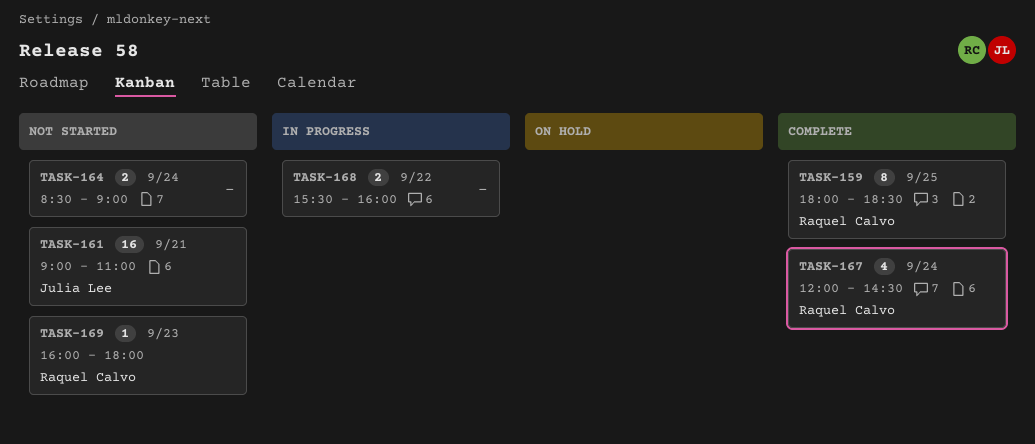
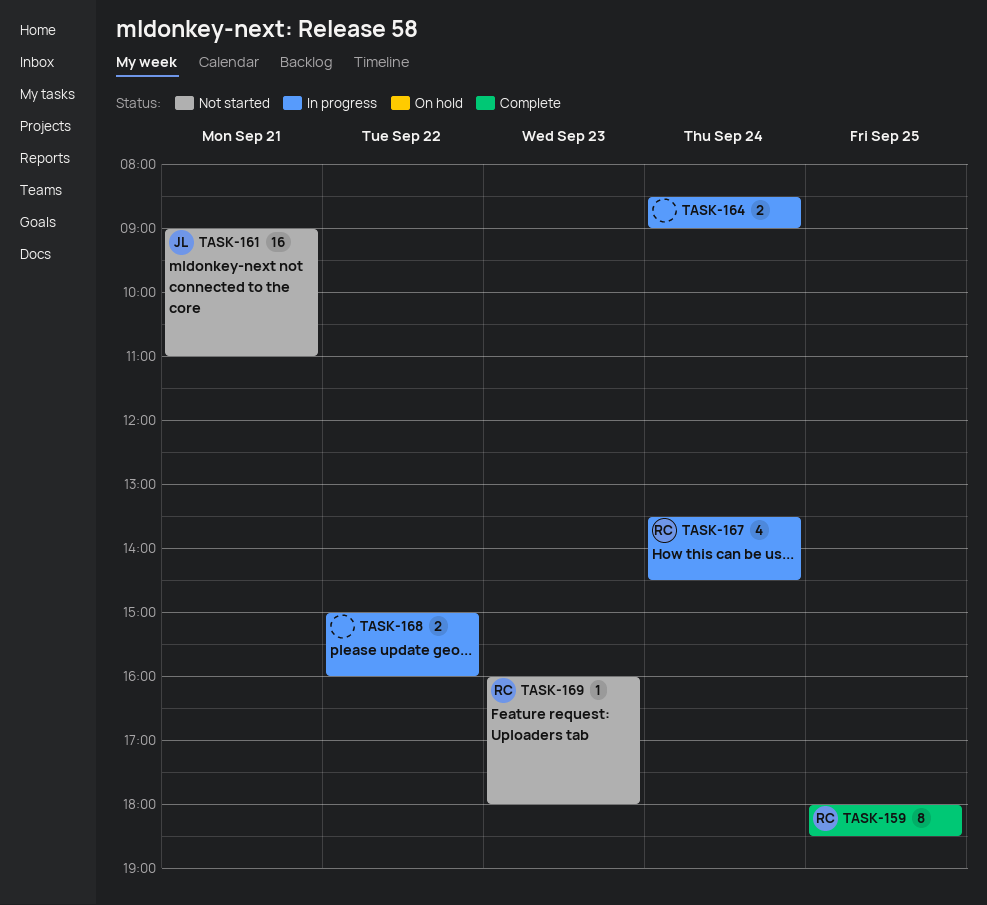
TASK-164, status: Not started -> In progress
TASK-167, status: Complete -> In progress
TASK-167, begins: 12:00 -> 13:30
TASK-168, begins: 15:30 -> 15:00

